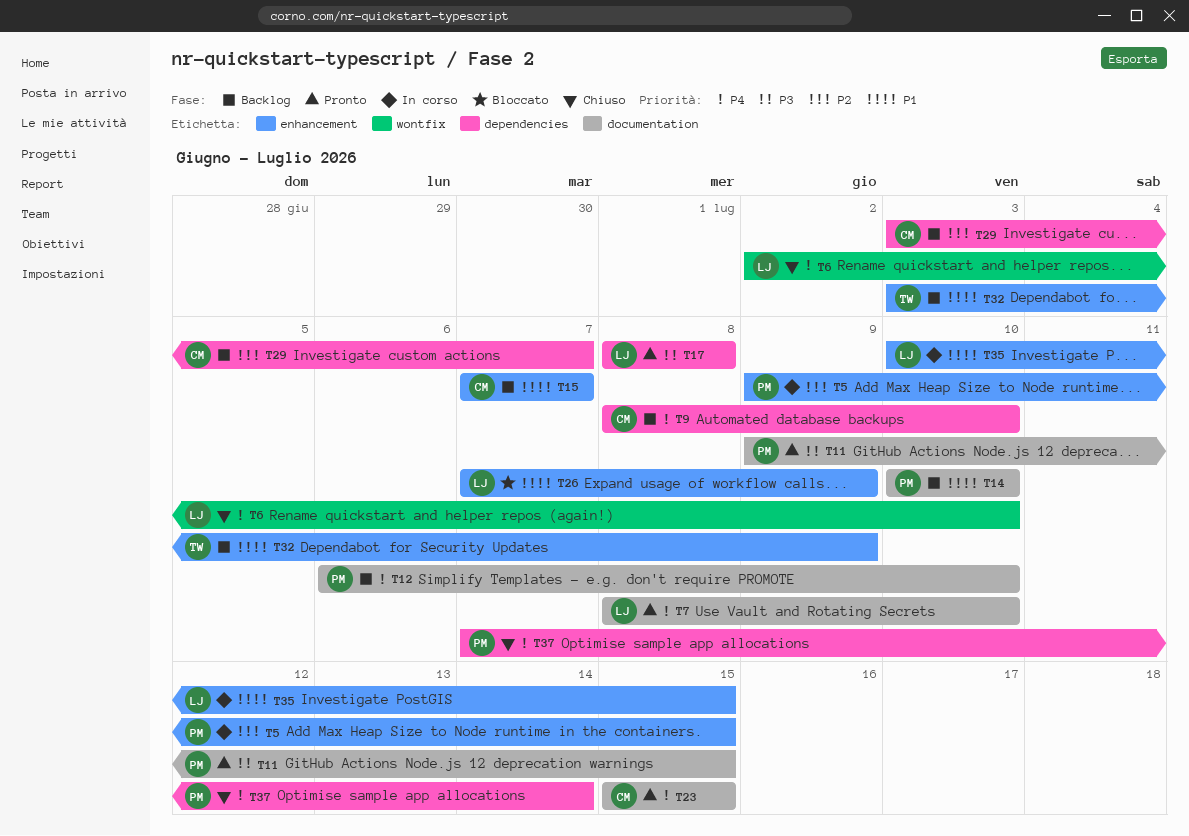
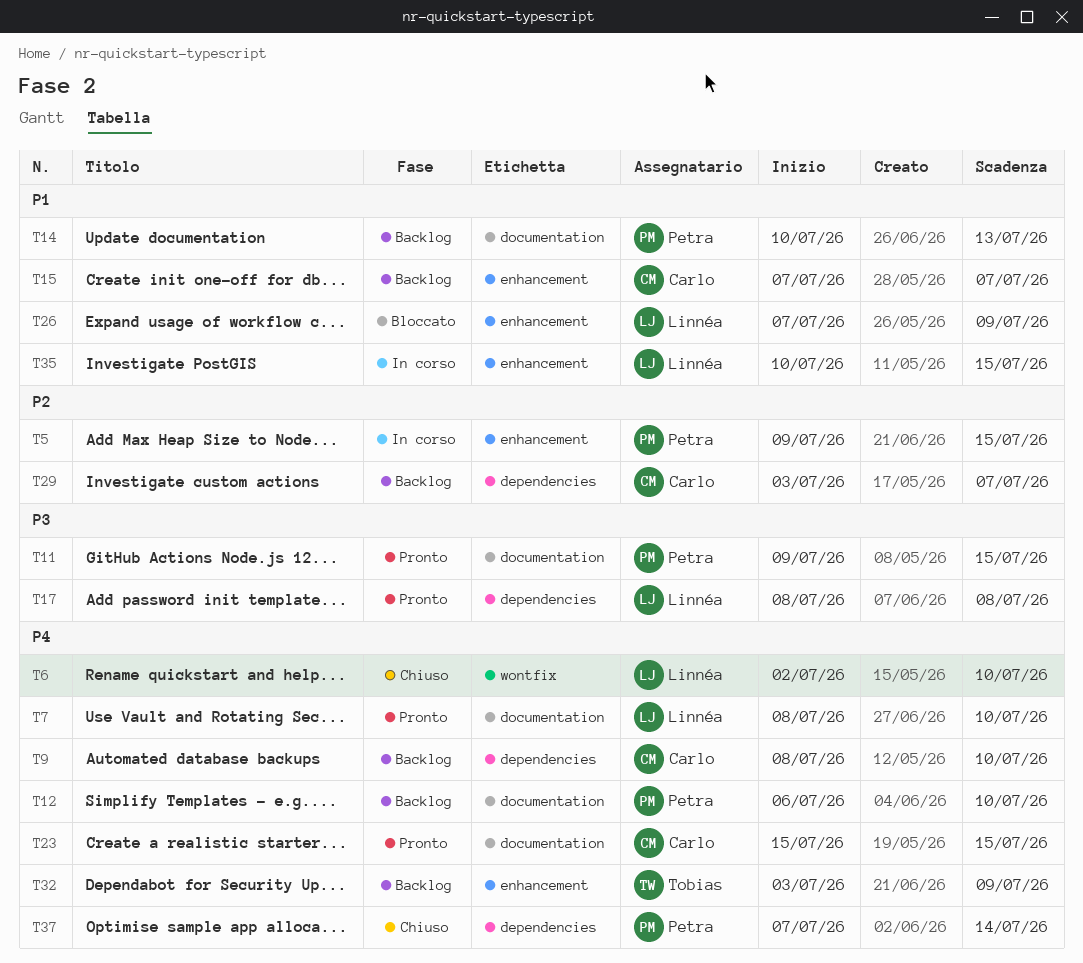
T14, due: Jul 10 -> Jul 13
T32, priority: P1 -> P4

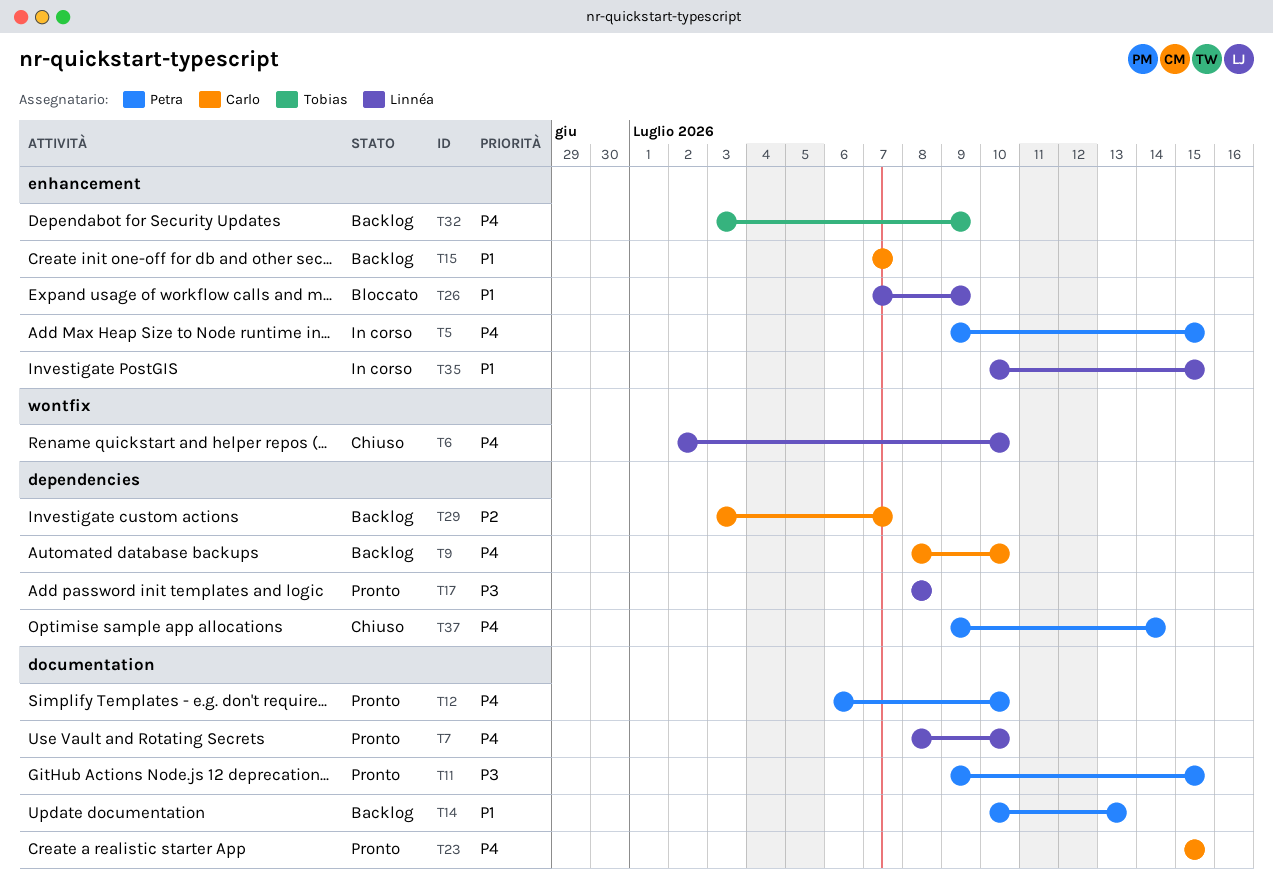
T5, priority: P2 -> P4
T12, status: Backlog -> Pronto
T37, start: Jul 7 -> Jul 9

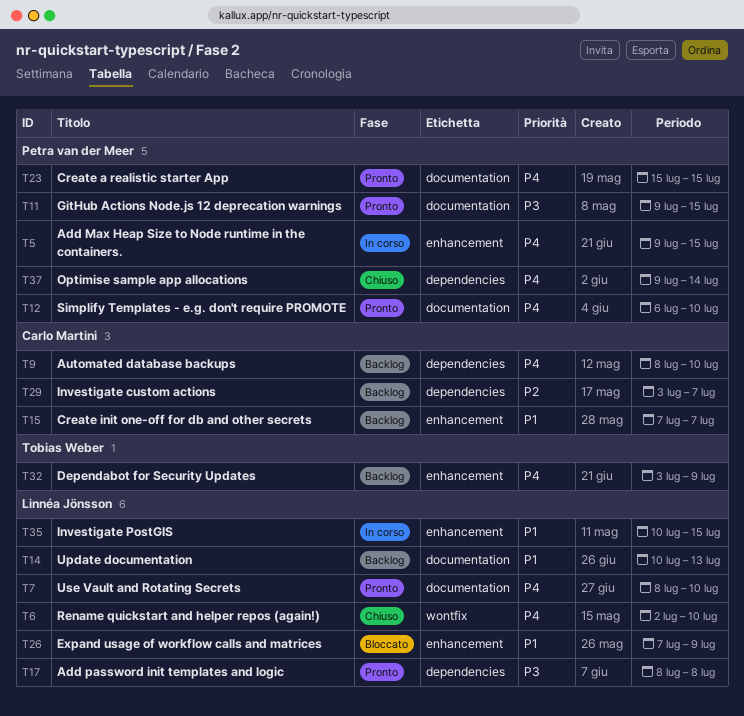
T14, owner: Petra van der Meer -> Linnéa Jönsson
T23, owner: Carlo Martini -> Petra van der Meer

